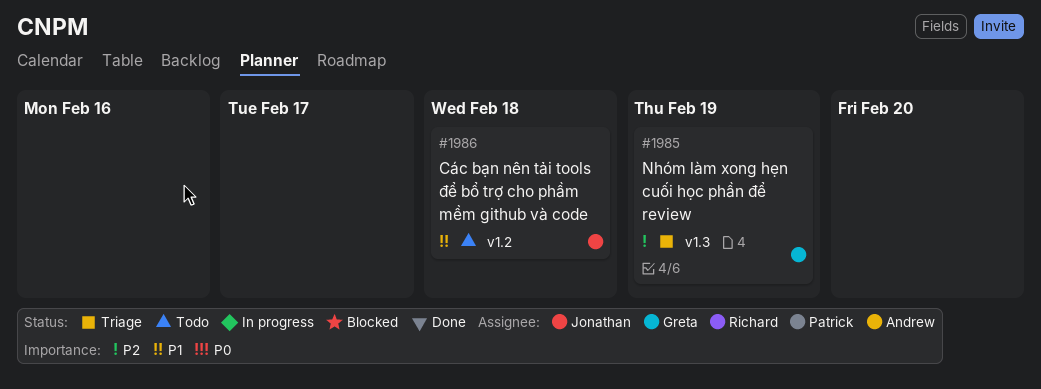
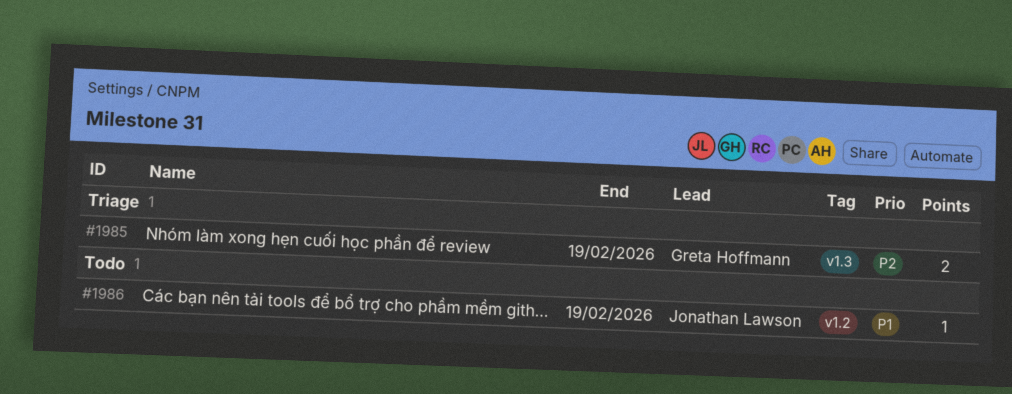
#1986, due: Feb 18 -> Feb 19

